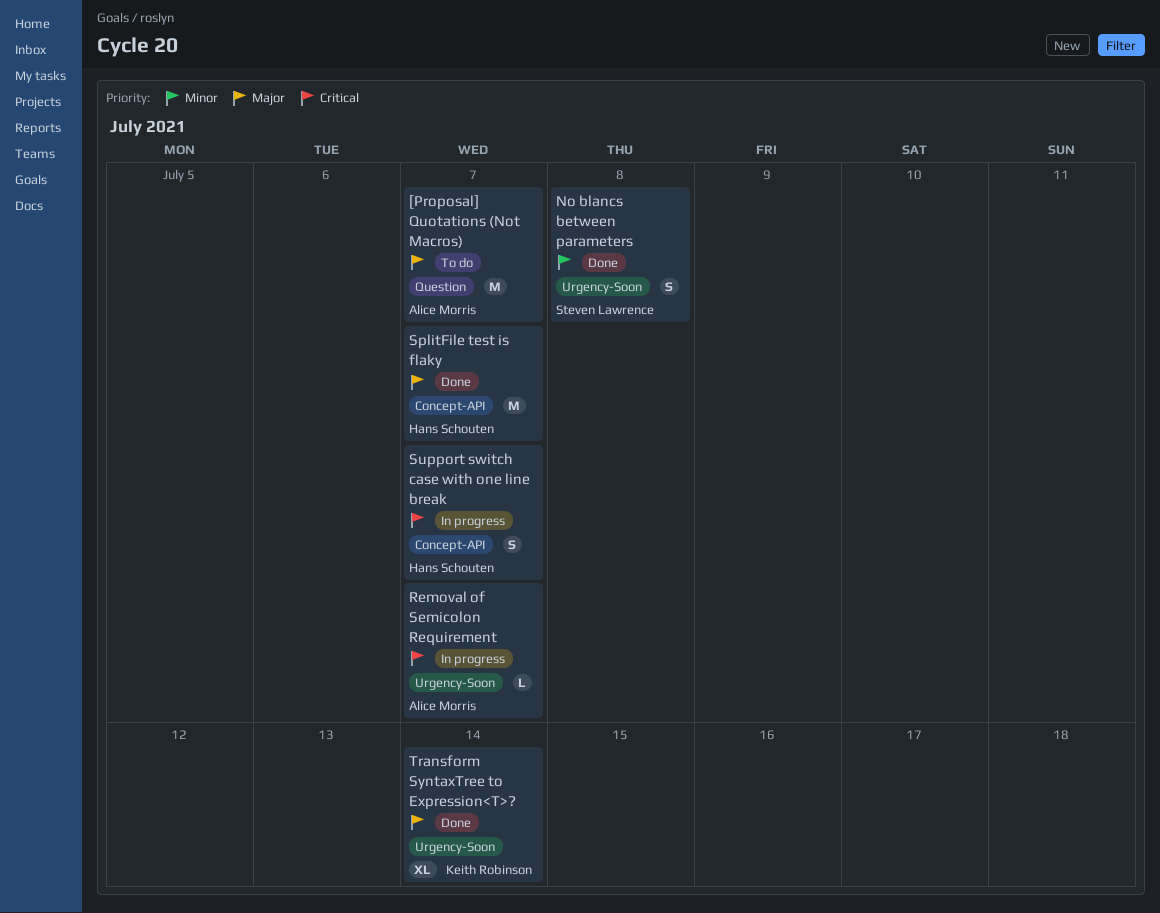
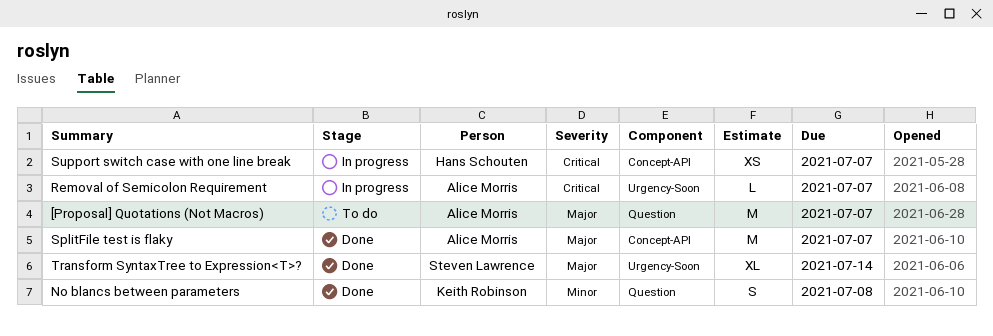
No blancs between parameters, owner: Steven Lawrence -> Keith Robinson
No blancs between parameters, label: Urgency-Soon -> Question
SplitFile test is flaky, owner: Hans Schouten -> Alice Morris
Support switch case with one line break, estimate: S -> XS
Transform SyntaxTree to Expression<T>?, owner: Keith Robinson -> Steven Lawrence

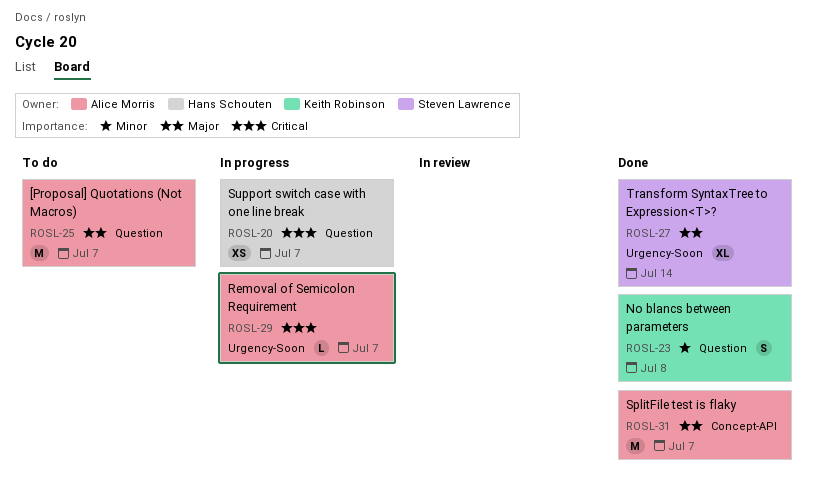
Support switch case with one line break, label: Concept-API -> Question

